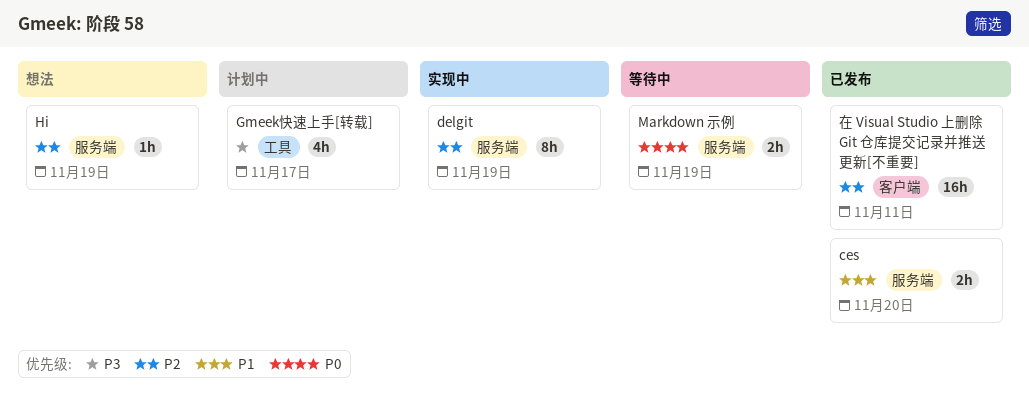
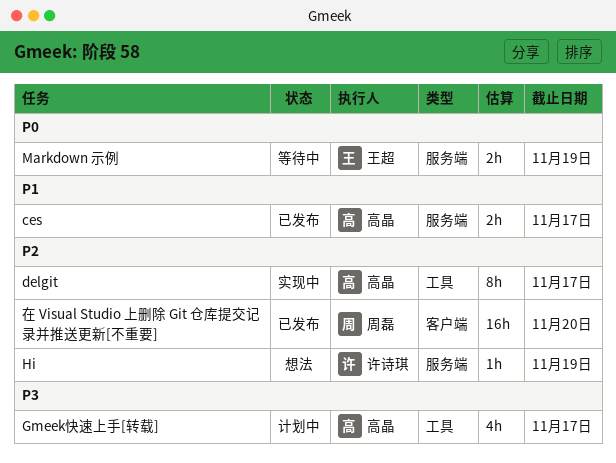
ces, due: Nov 20 -> Nov 17
delgit, label: 服务端 -> 工具
delgit, due: Nov 19 -> Nov 17
在 Visual Studio 上删除 Git 仓库提交记录并推送更新[不重要], due: Nov 11 -> Nov 20

